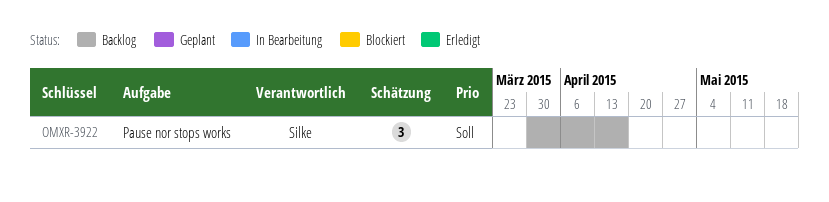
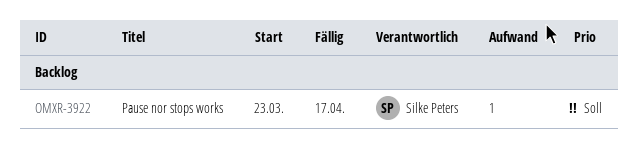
OMXR-3922, estimate: 3 -> 1
OMXR-3922, start: Mar 30 -> Mar 23

